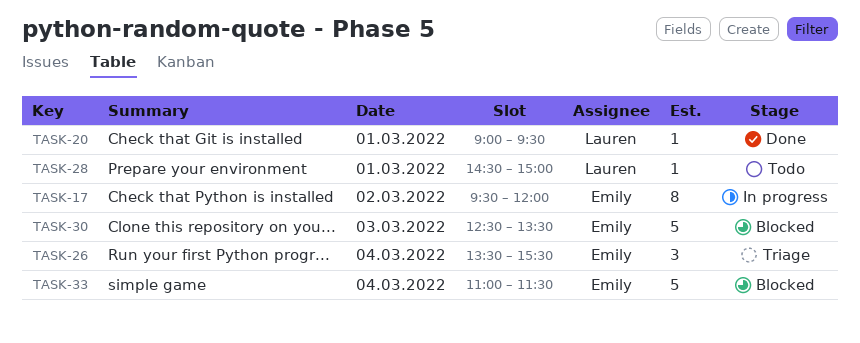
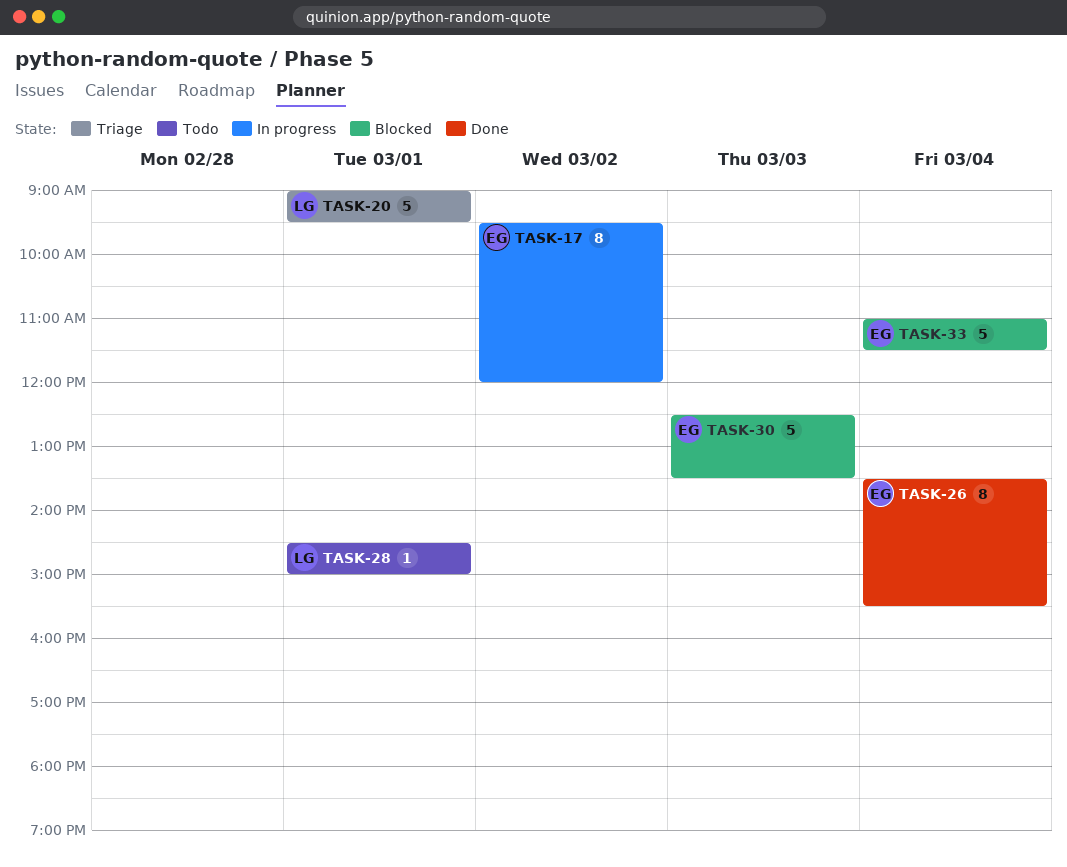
TASK-20, status: Done -> Triage
TASK-20, estimate: 1 -> 5
TASK-26, status: Triage -> Done
TASK-26, estimate: 3 -> 8

